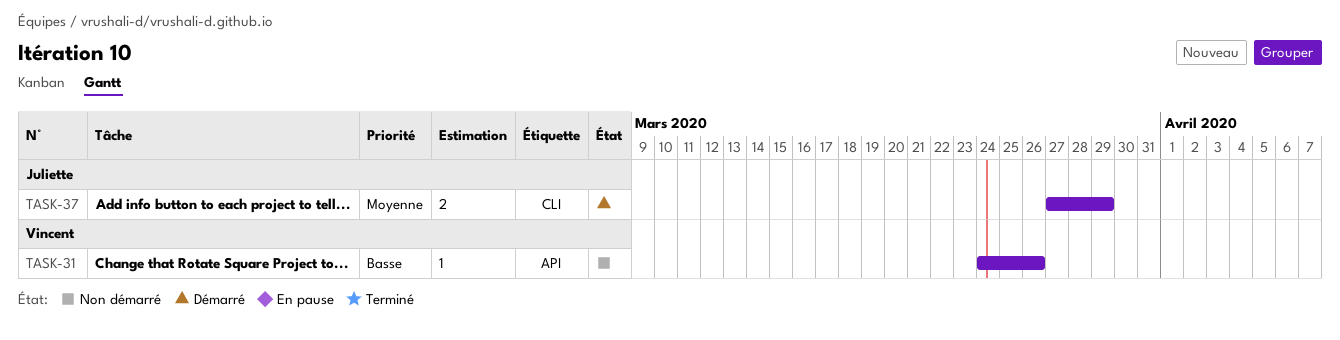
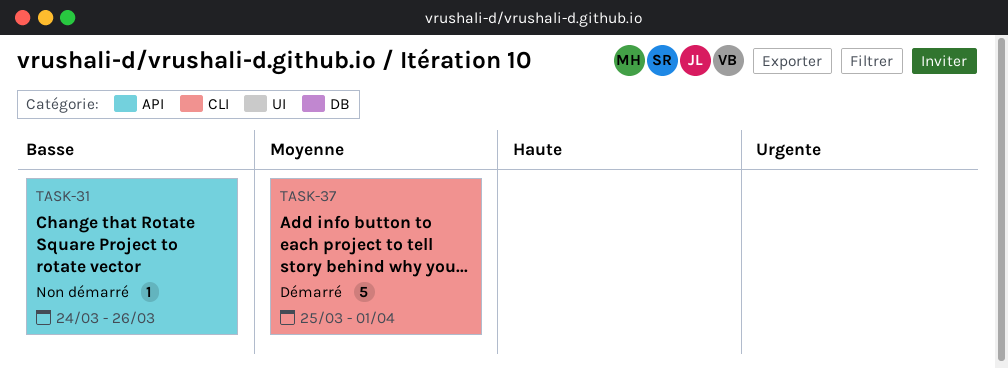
TASK-37, estimate: 2 -> 5
TASK-37, start: Mar 27 -> Mar 25
TASK-37, due: Mar 29 -> Apr 1

